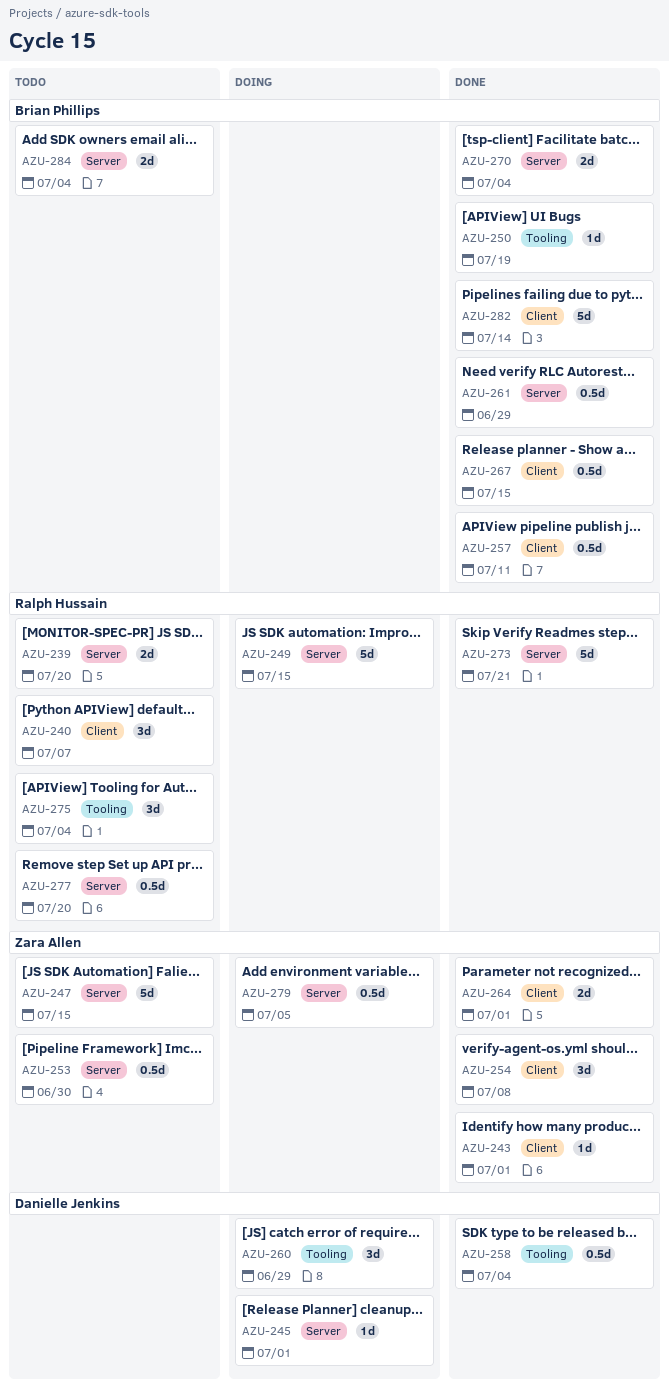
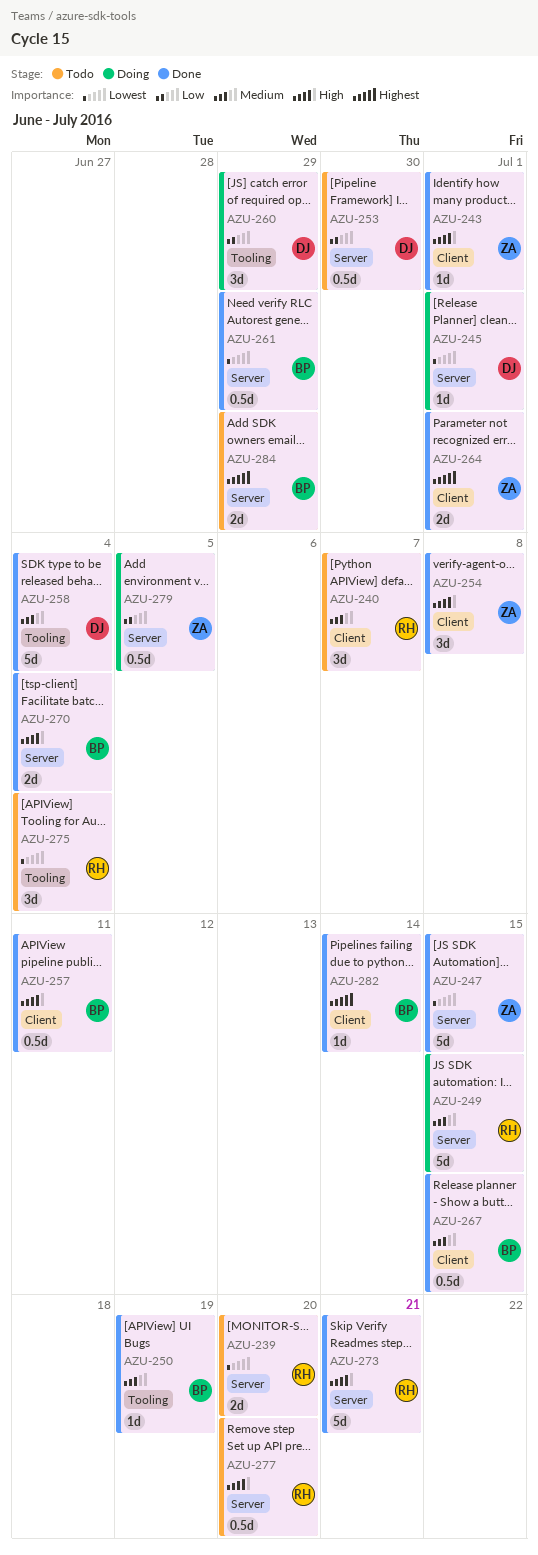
AZU-247, status: Todo -> Done
AZU-253, owner: Zara Allen -> Danielle Jenkins
AZU-258, estimate: 0.5d -> 5d
AZU-282, estimate: 5d -> 1d
AZU-284, due: Jul 4 -> Jun 29

